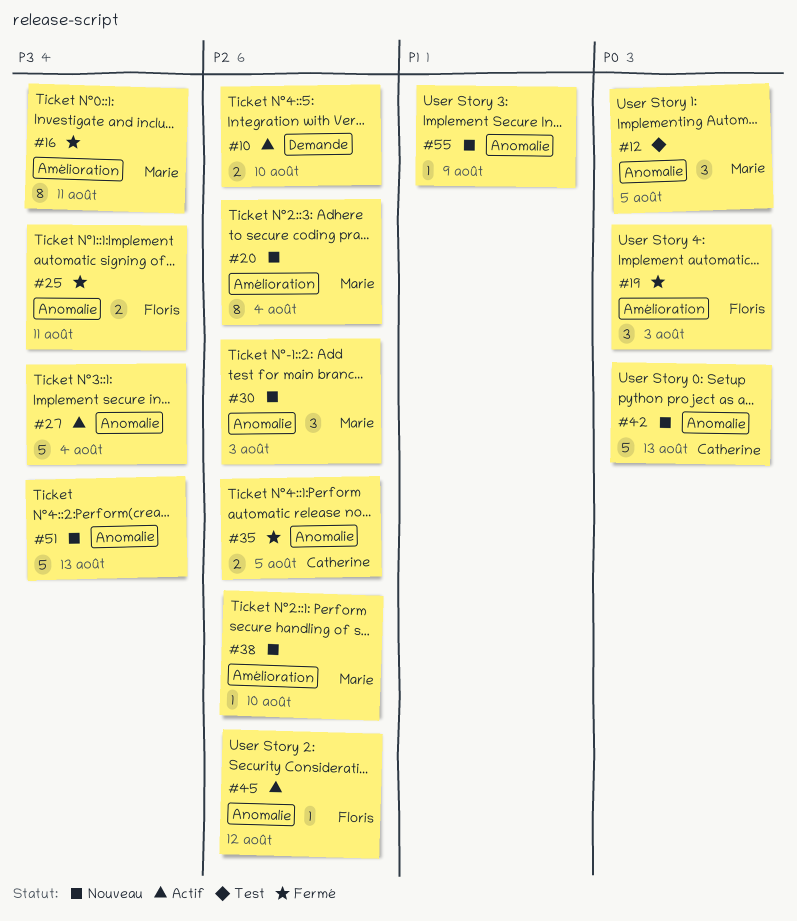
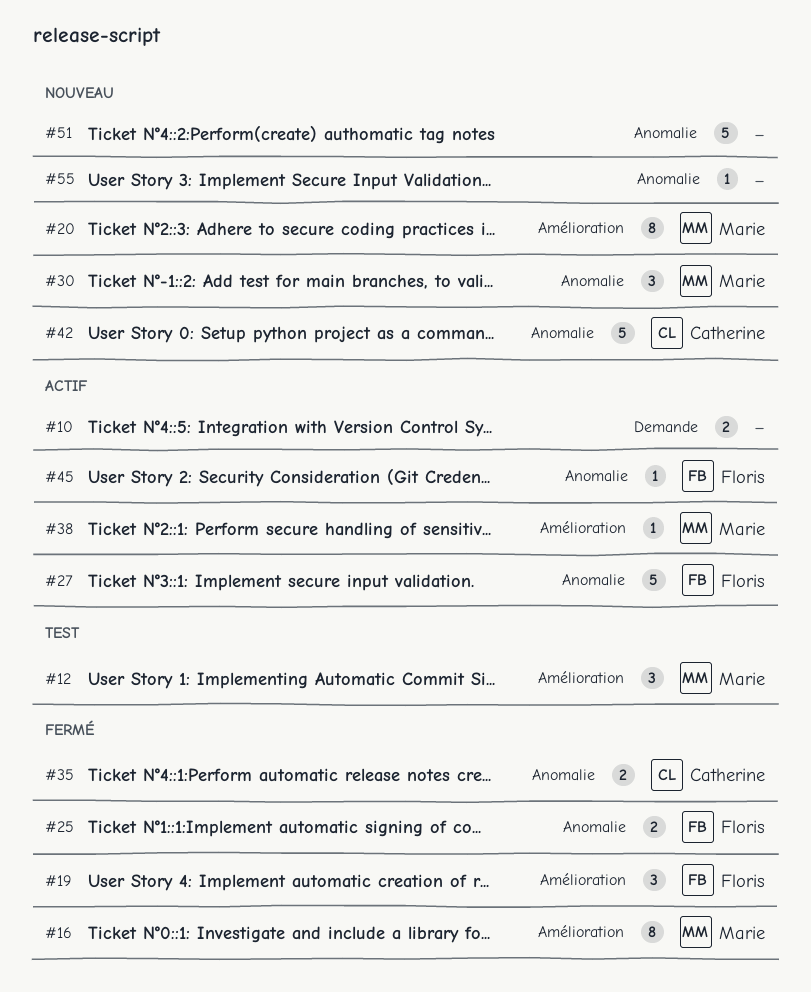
#12, label: Anomalie -> Amélioration
#27, owner: none -> Floris
#38, status: Nouveau -> Actif

